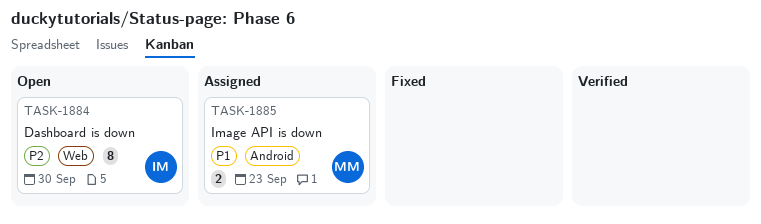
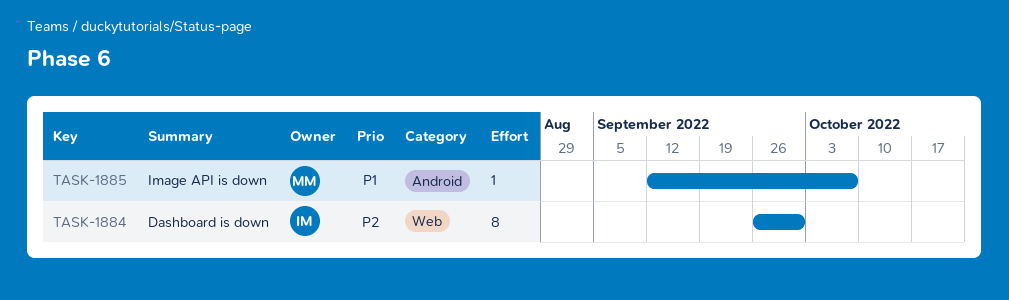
TASK-1885, estimate: 2 -> 1
TASK-1885, due: Sep 23 -> Oct 7

